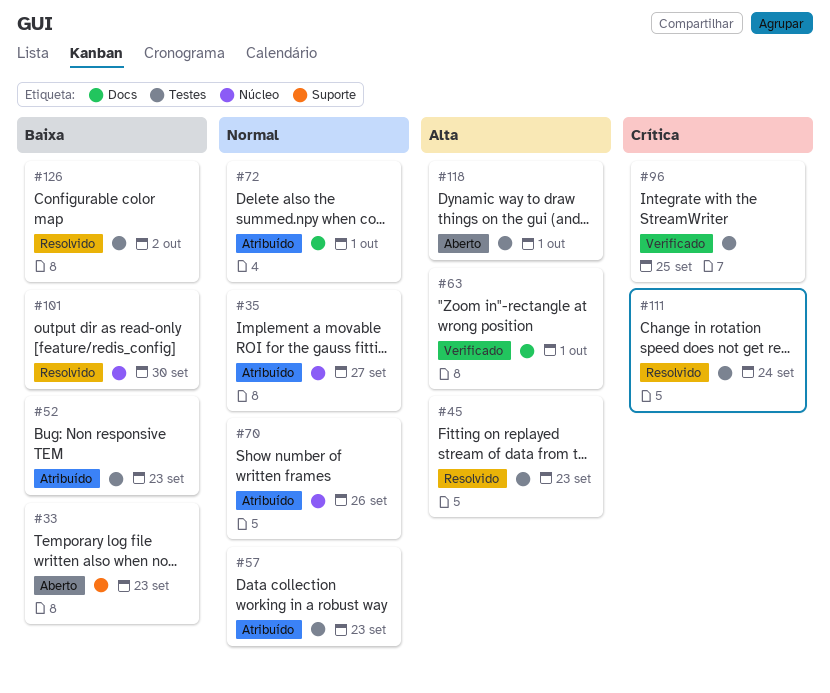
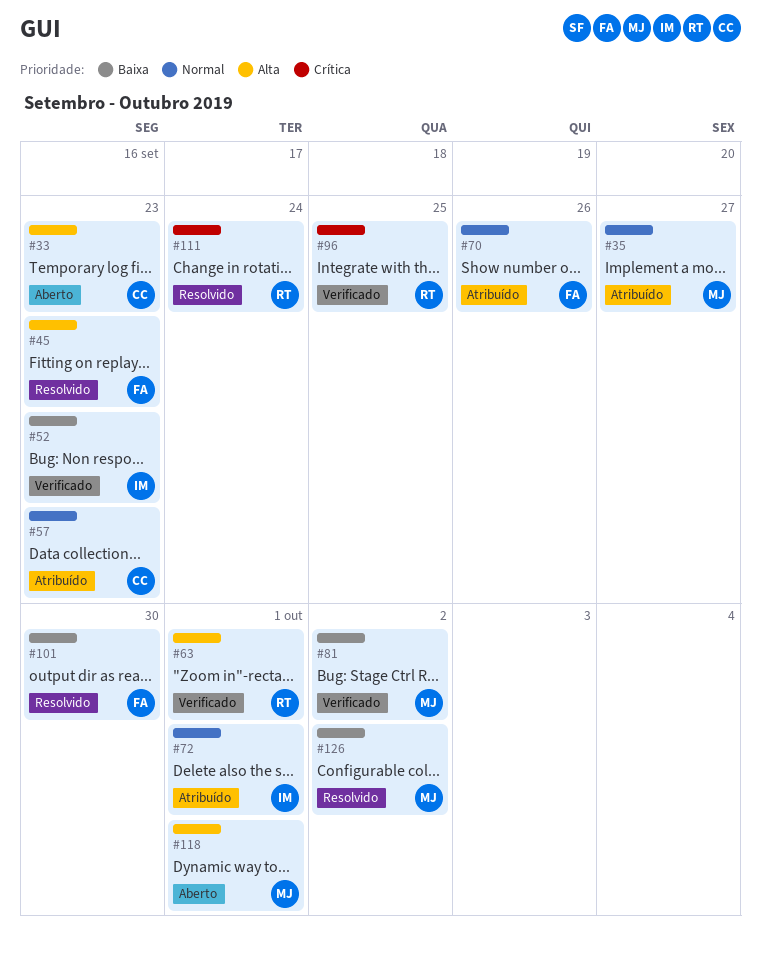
#33, priority: Baixa -> Alta
#52, status: Atribuído -> Verificado
#81: none -> present

